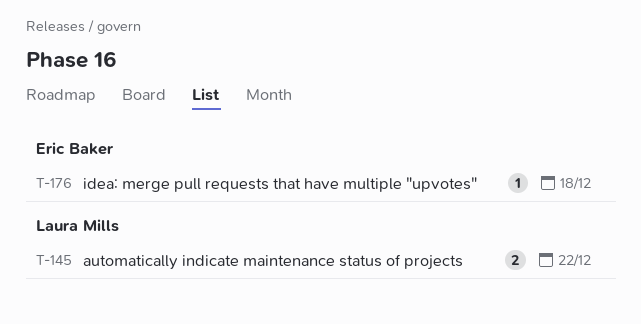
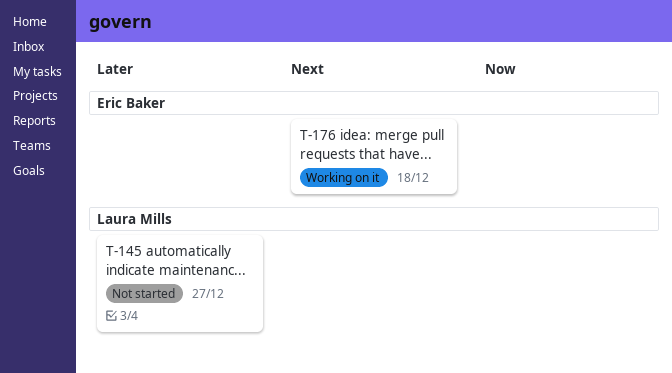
T-145, due: Dec 22 -> Dec 27

